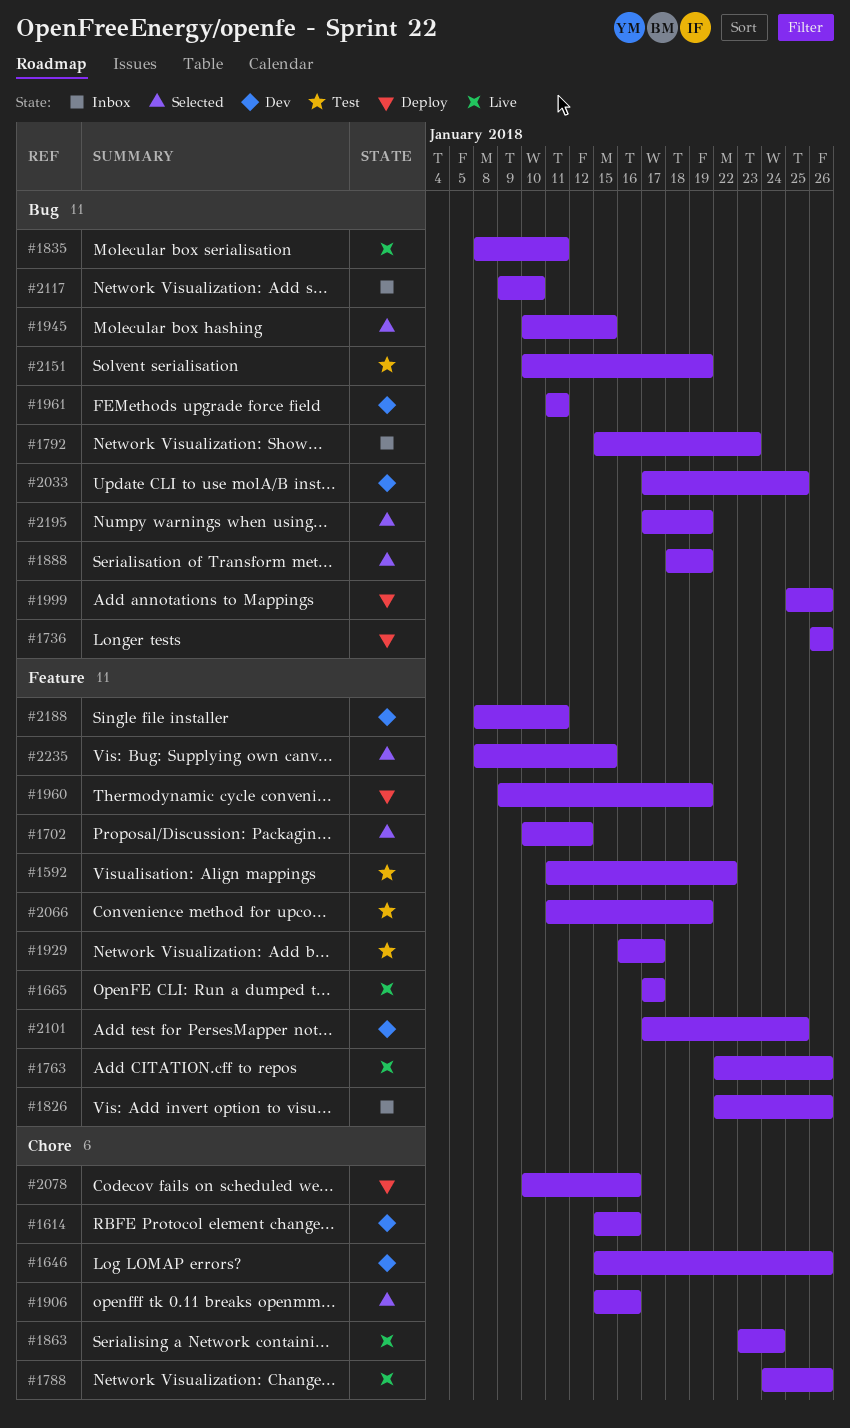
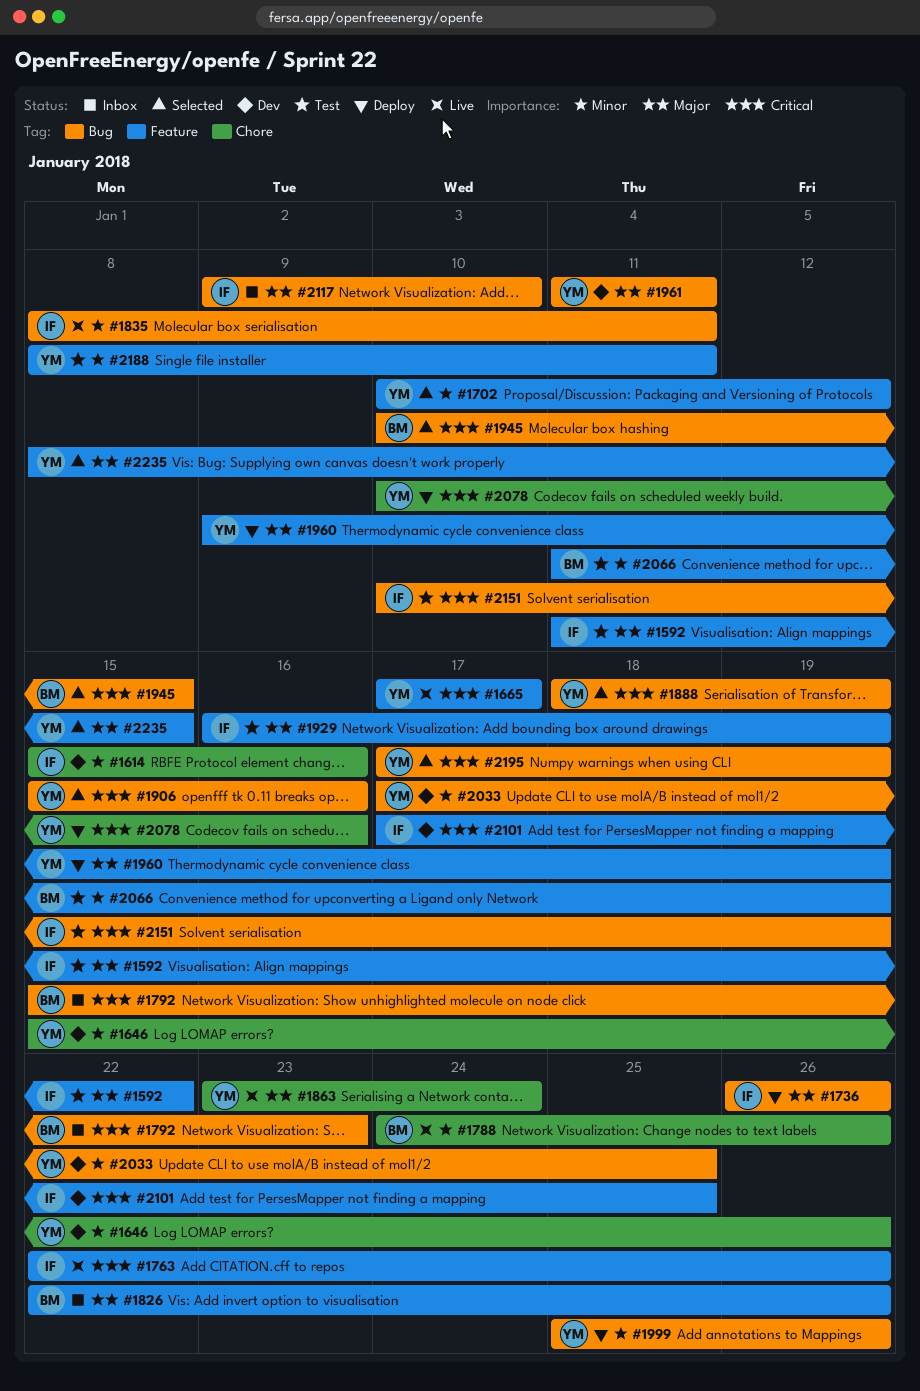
#1906, label: Chore -> Bug
#1929, due: Jan 17 -> Jan 19
#2188, status: Dev -> Test

